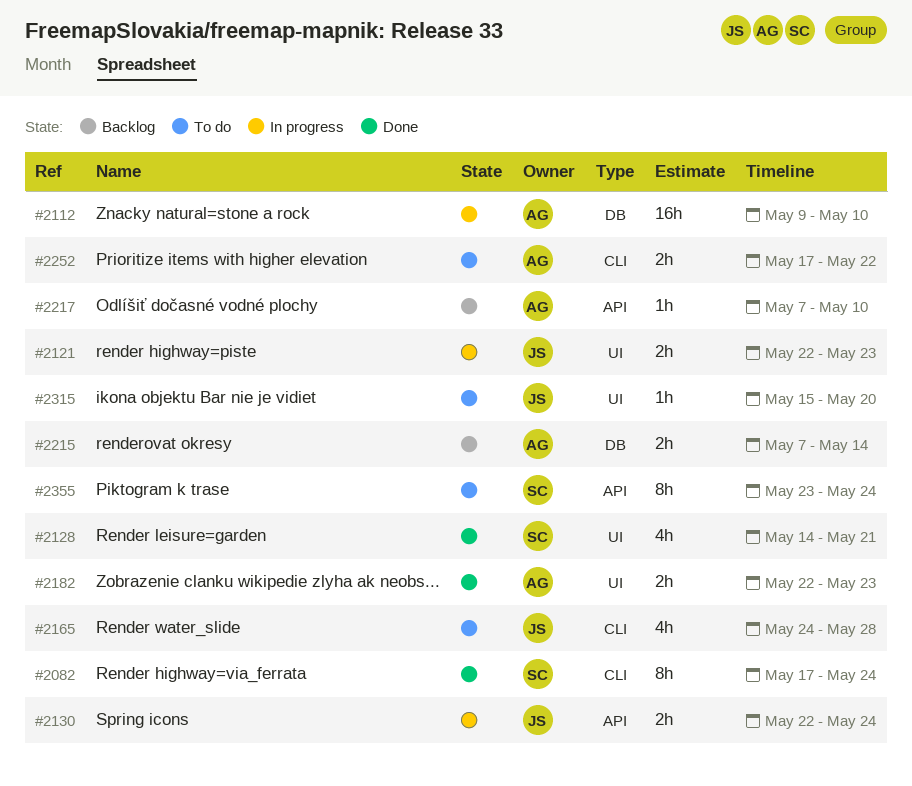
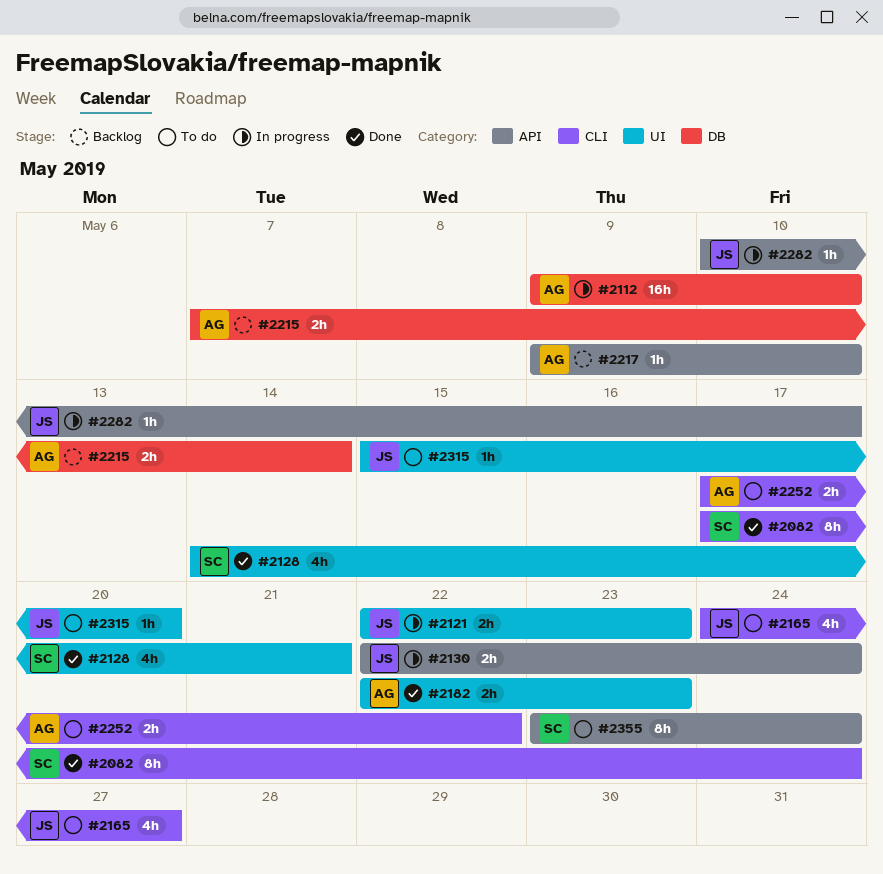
#2165, due: May 28 -> May 27
#2217, start: May 7 -> May 9
#2282: none -> present

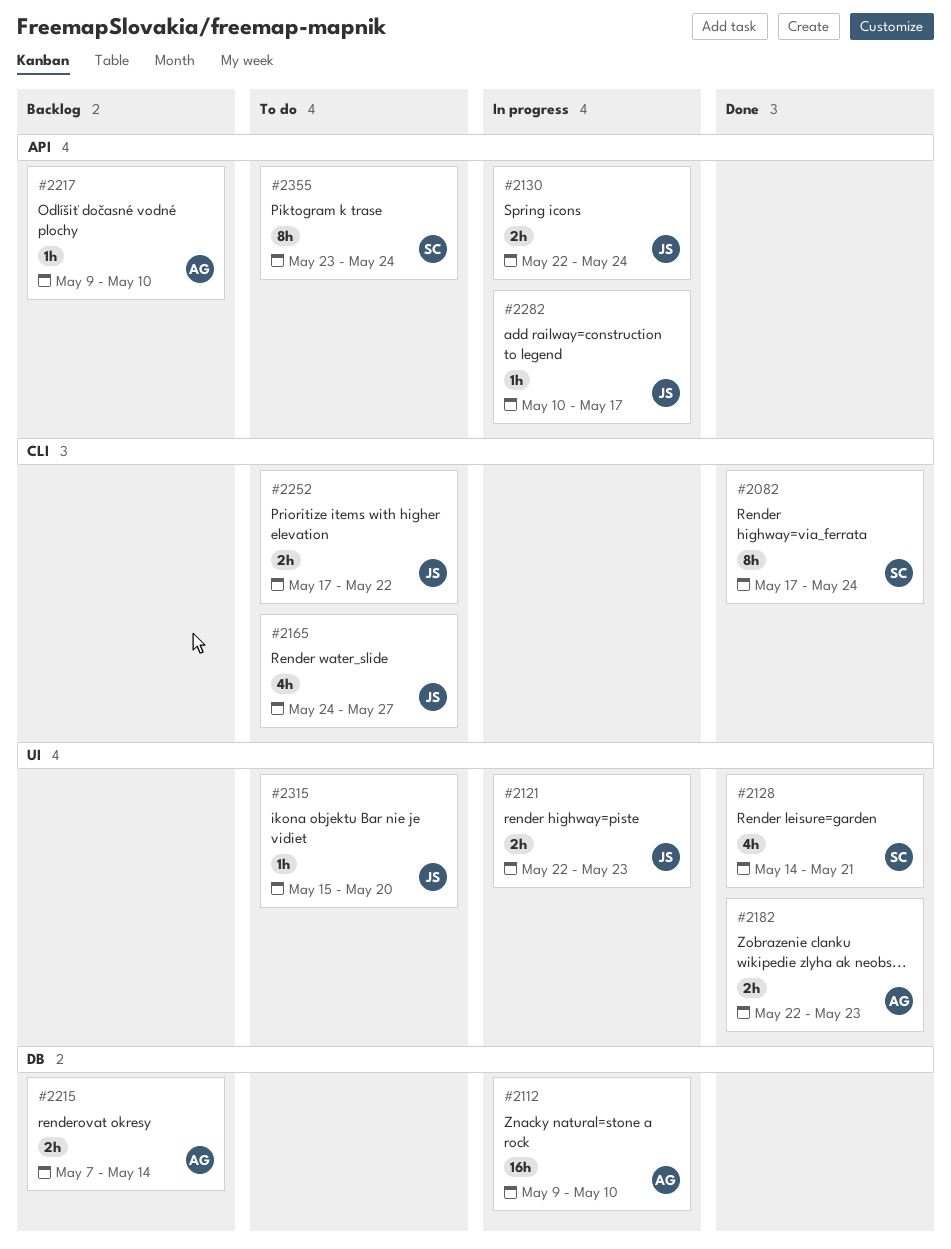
#2252, owner: AG -> JS

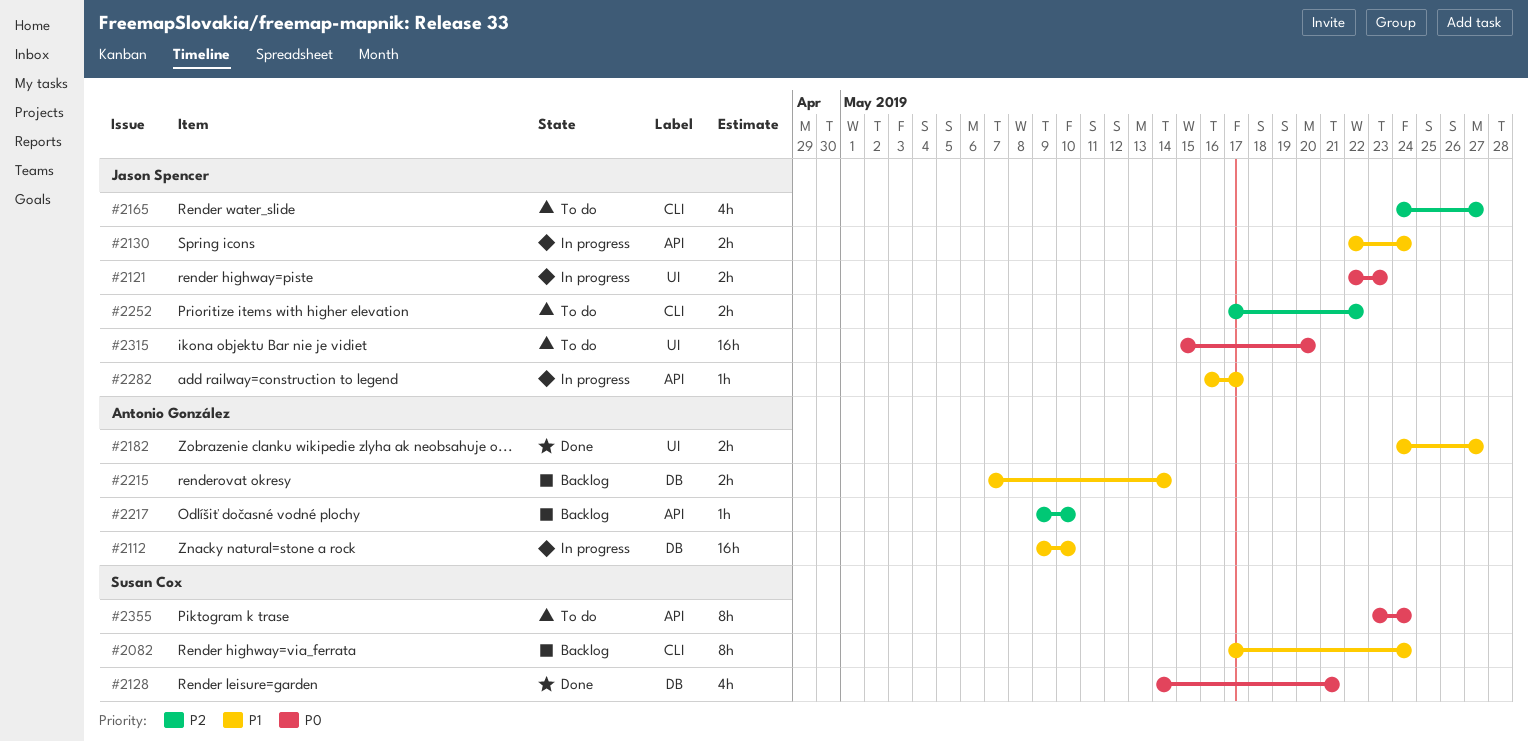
#2082, status: Done -> Backlog
#2128, label: UI -> DB
#2182, start: May 22 -> May 24
#2182, due: May 23 -> May 27
#2282, start: May 10 -> May 16
#2315, estimate: 1h -> 16h

